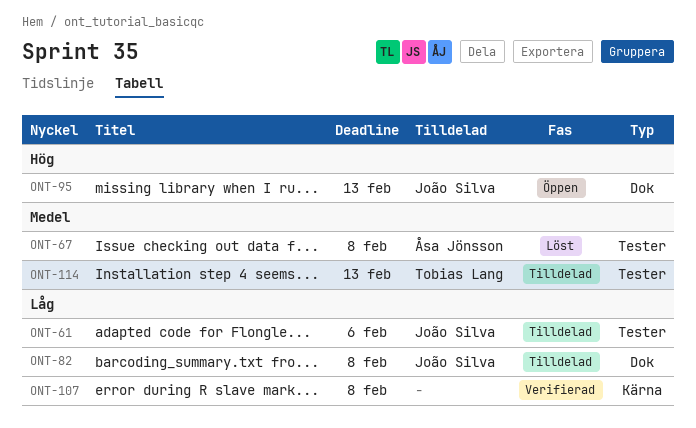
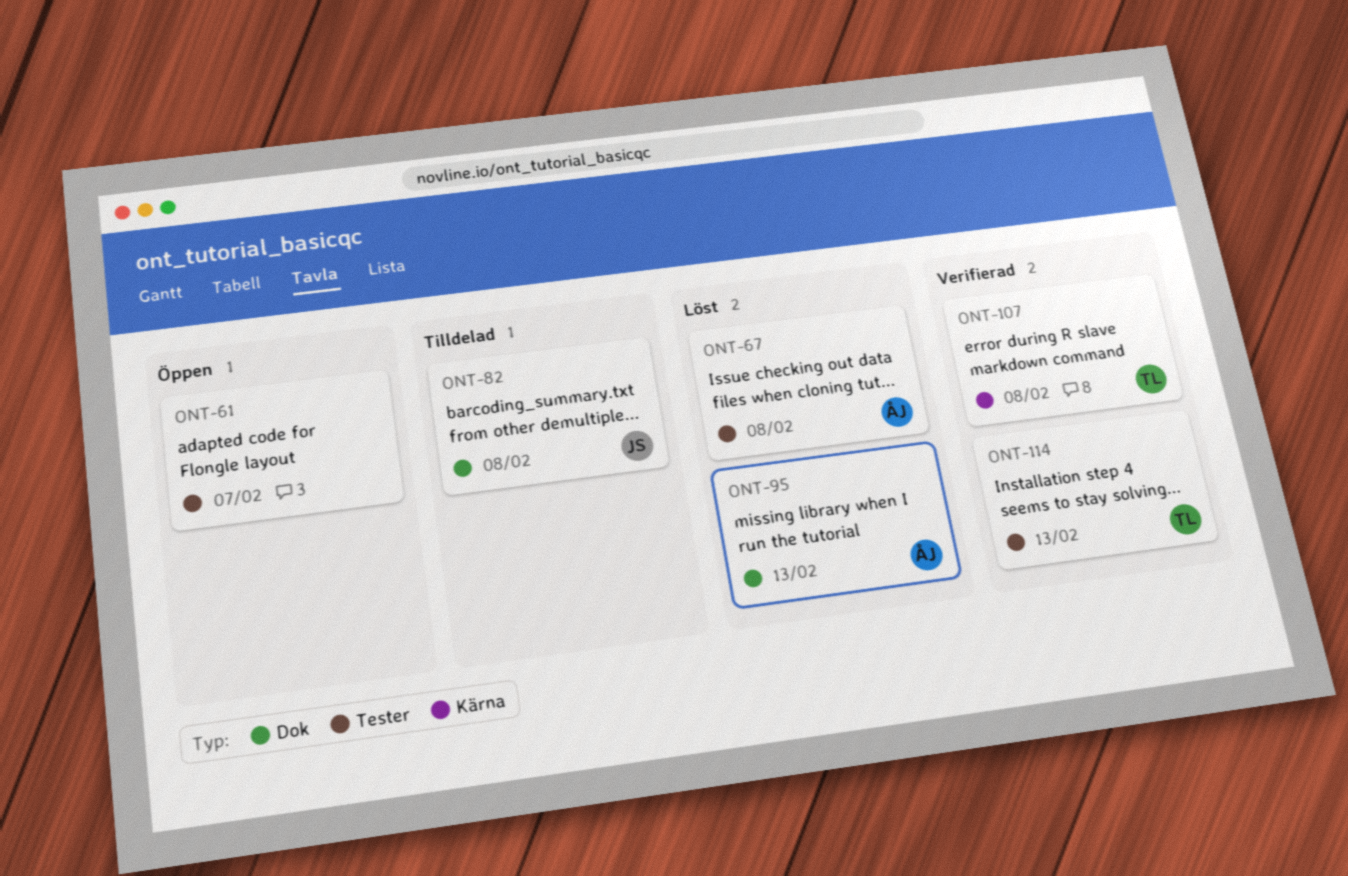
ONT-61, status: Tilldelad -> Öppen
ONT-61, owner: João Silva -> none
ONT-61, due: Feb 6 -> Feb 7
ONT-95, status: Öppen -> Löst
ONT-95, owner: João Silva -> Åsa Jönsson
ONT-107, owner: none -> Tobias Lang
ONT-114, status: Tilldelad -> Verifierad

